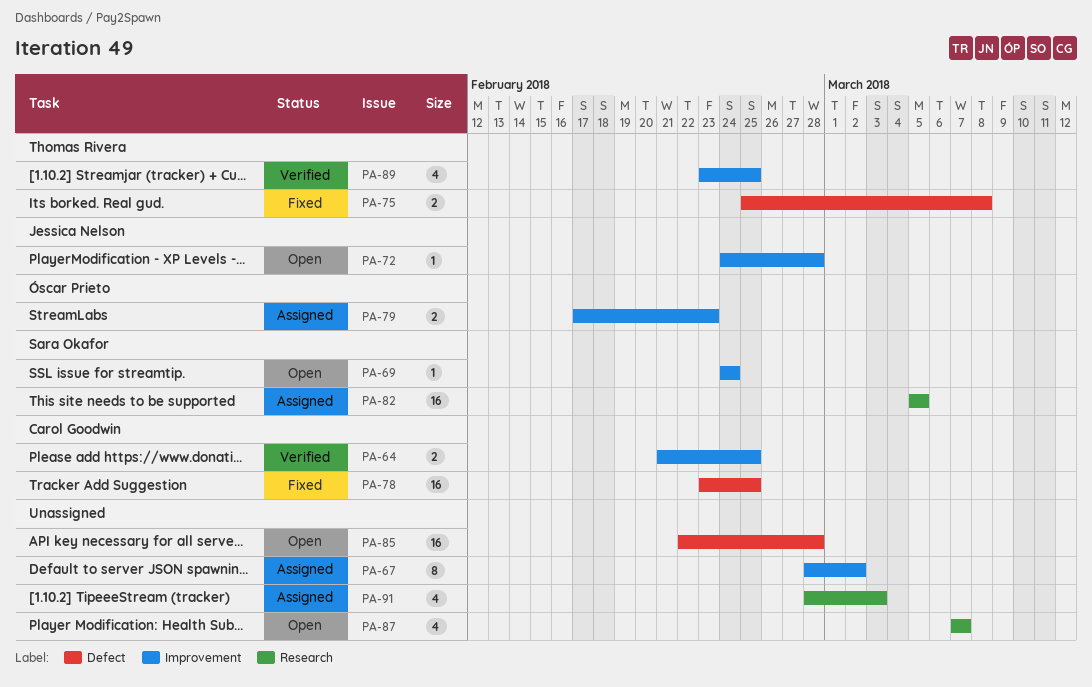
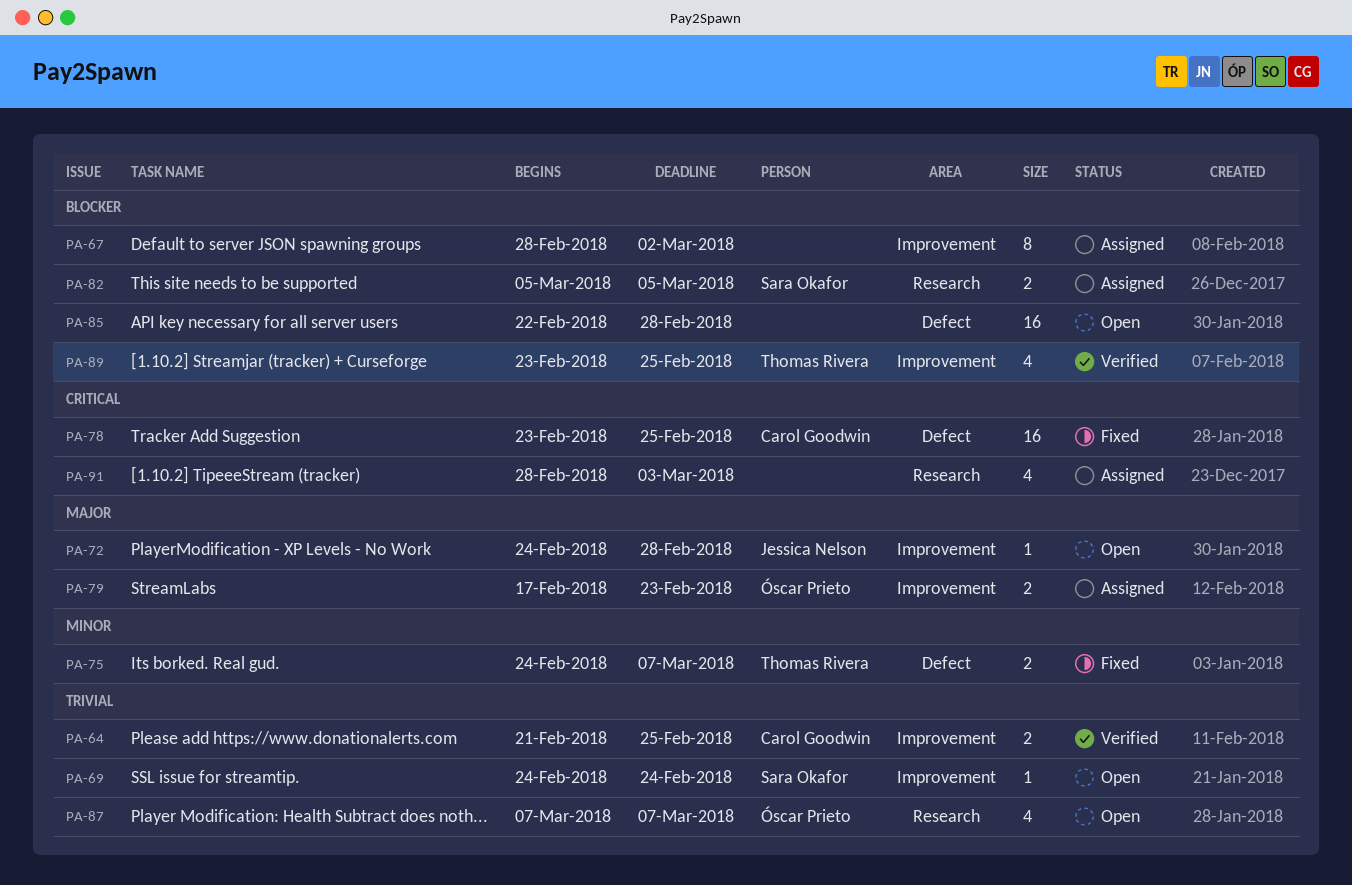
PA-75, start: Feb 25 -> Feb 24
PA-75, due: Mar 8 -> Mar 7
PA-82, estimate: 16 -> 2
PA-87, owner: none -> Óscar Prieto

